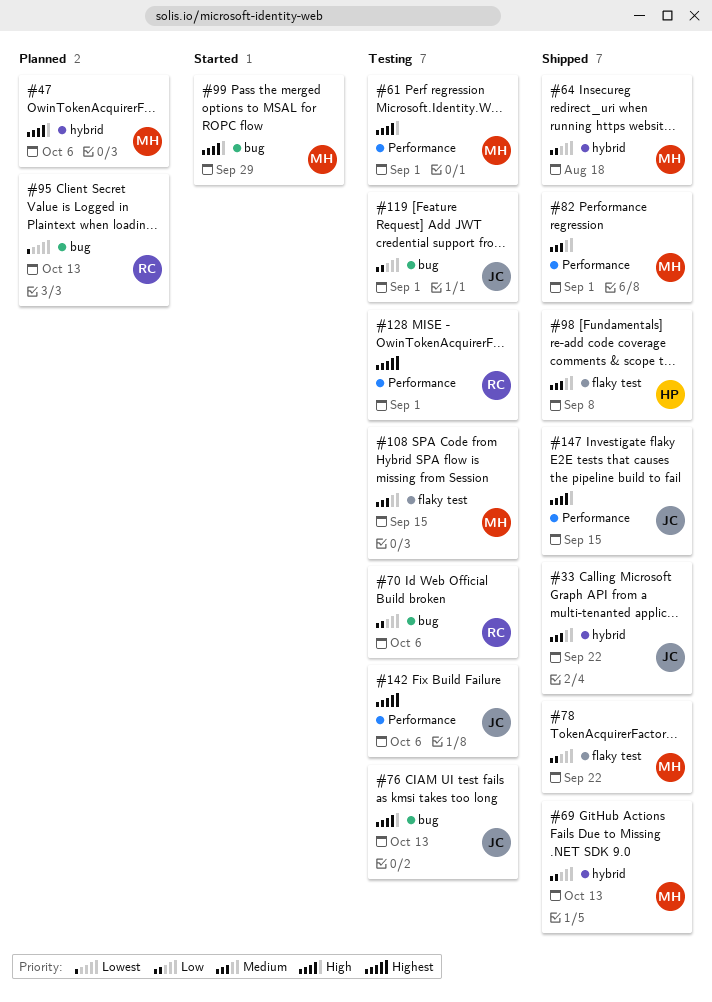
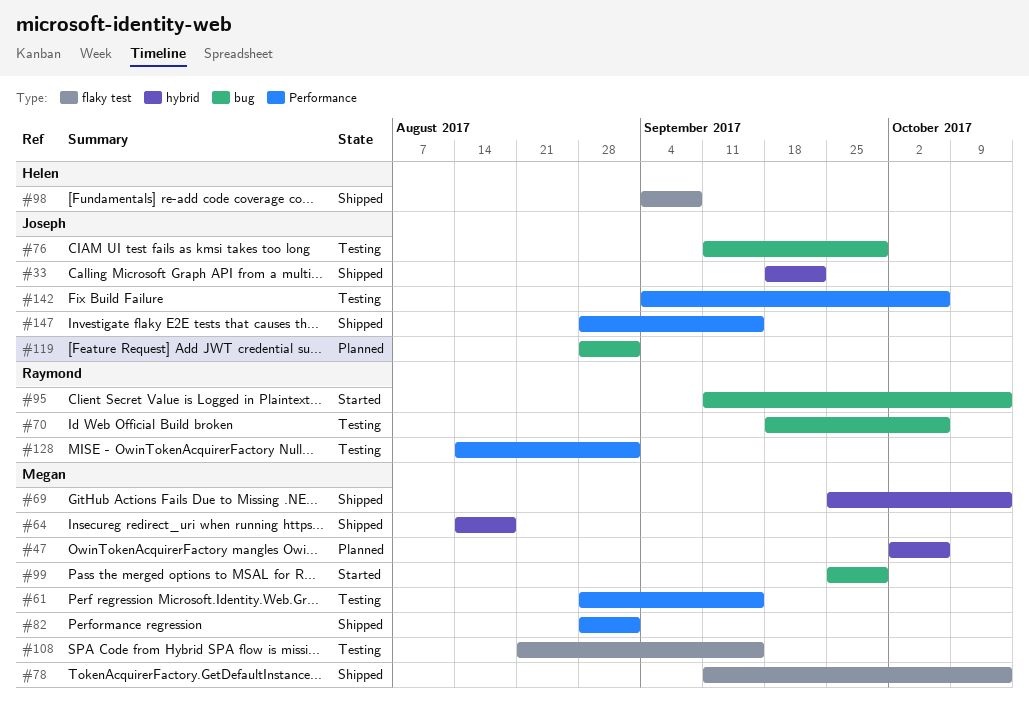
#61, due: Sep 1 -> Sep 15
#76, due: Oct 13 -> Sep 29
#78, due: Sep 22 -> Oct 13
#95, status: Planned -> Started
#119, status: Testing -> Planned

